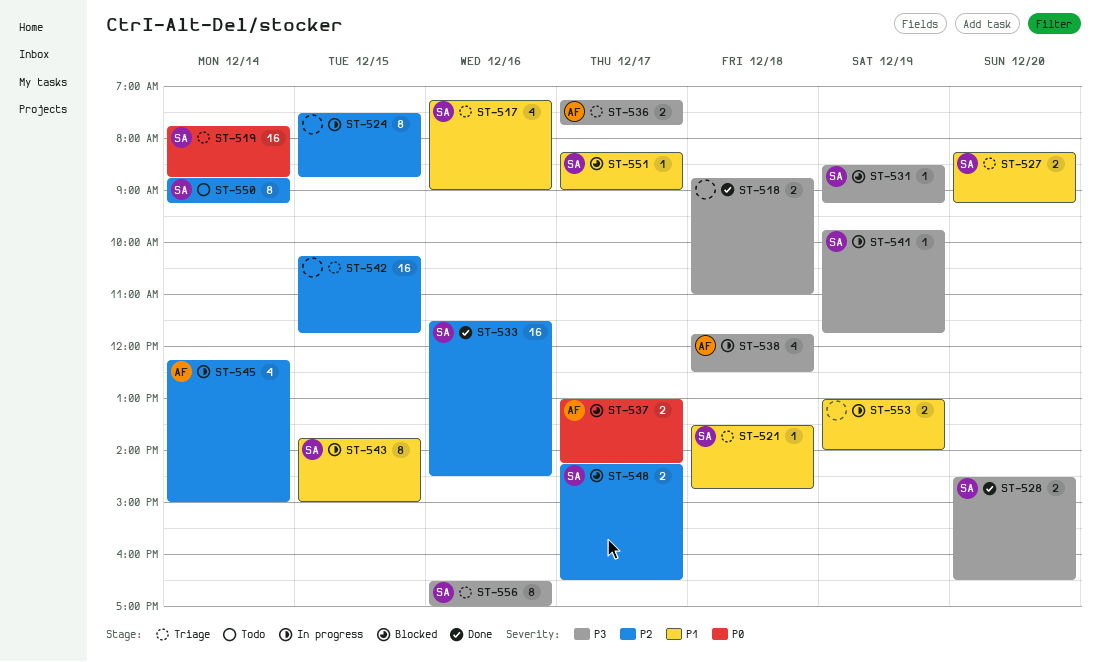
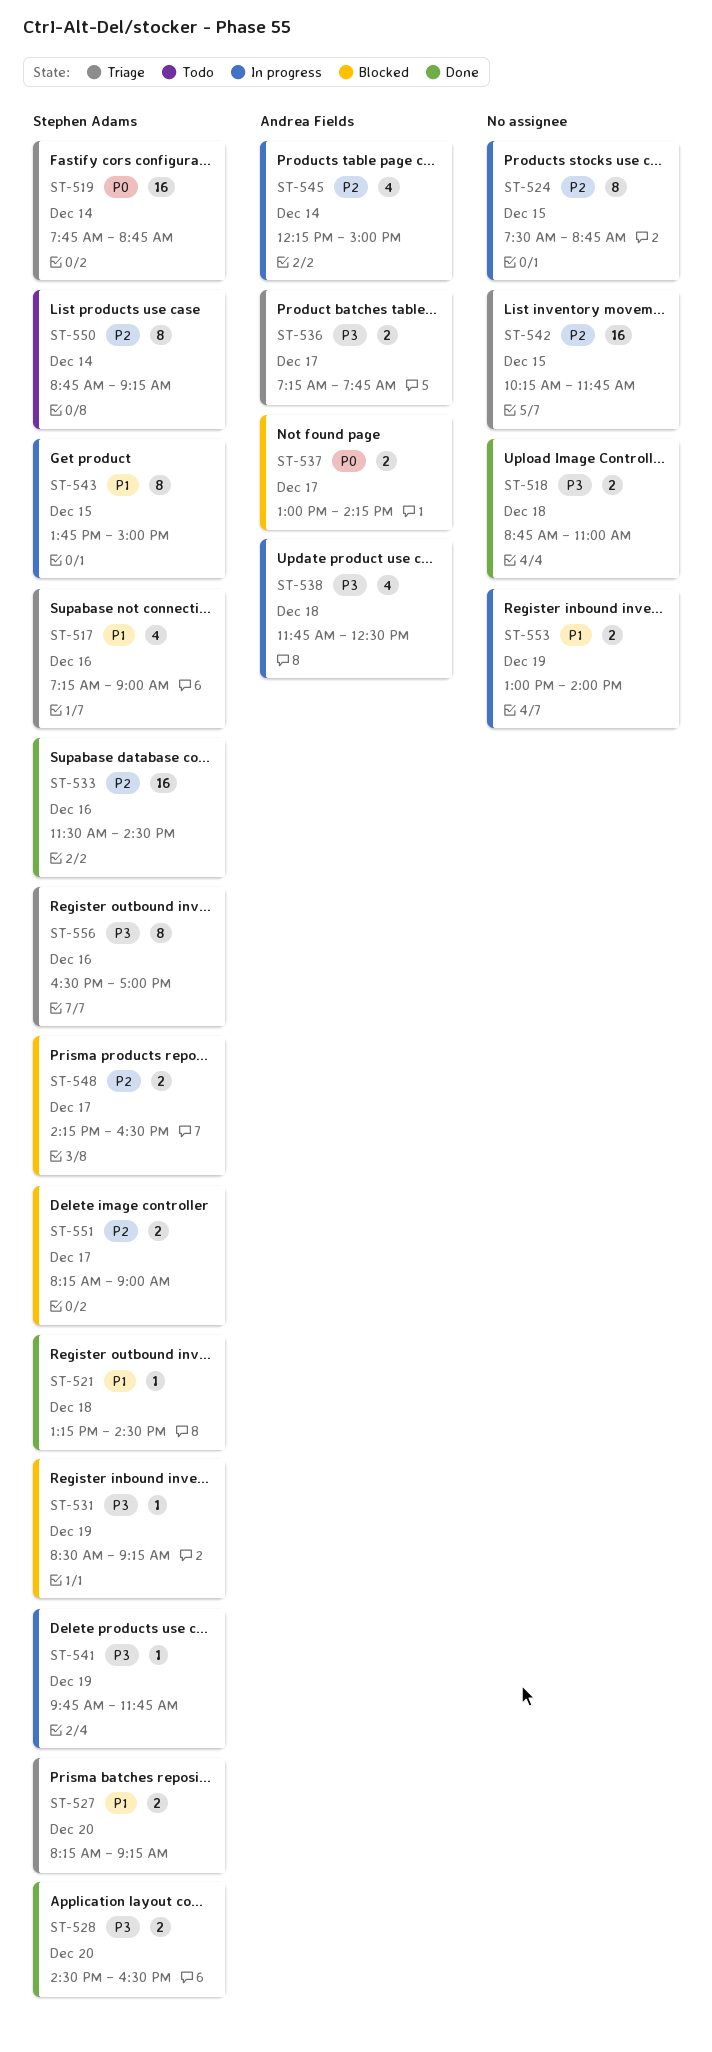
ST-521, status: Triage -> Done
ST-521, begins: 13:30 -> 13:15
ST-521, ends: 14:45 -> 14:30
ST-551, priority: P1 -> P2
ST-551, estimate: 1 -> 2

